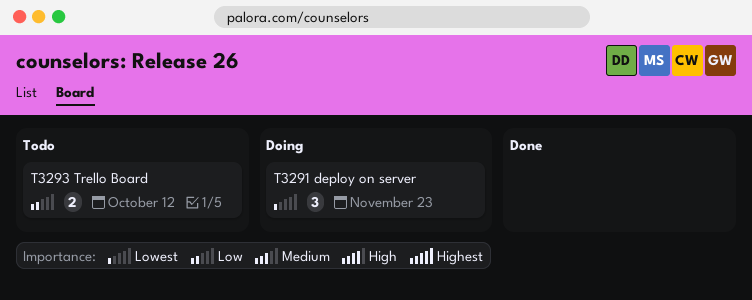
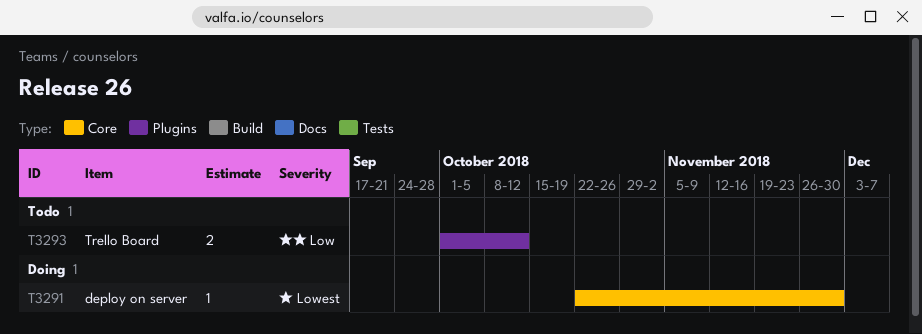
T3291, estimate: 3 -> 1
T3291, due: Nov 23 -> Nov 30

